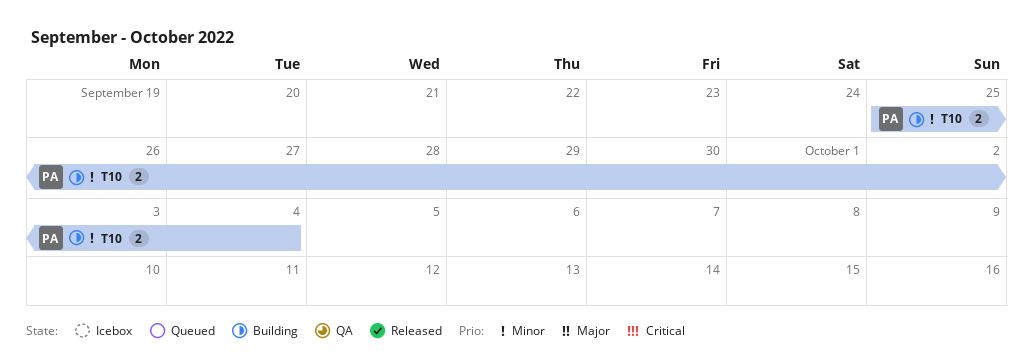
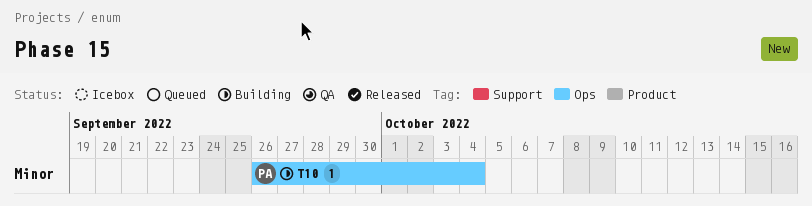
T10, estimate: 2 -> 1
T10, start: Sep 25 -> Sep 26

